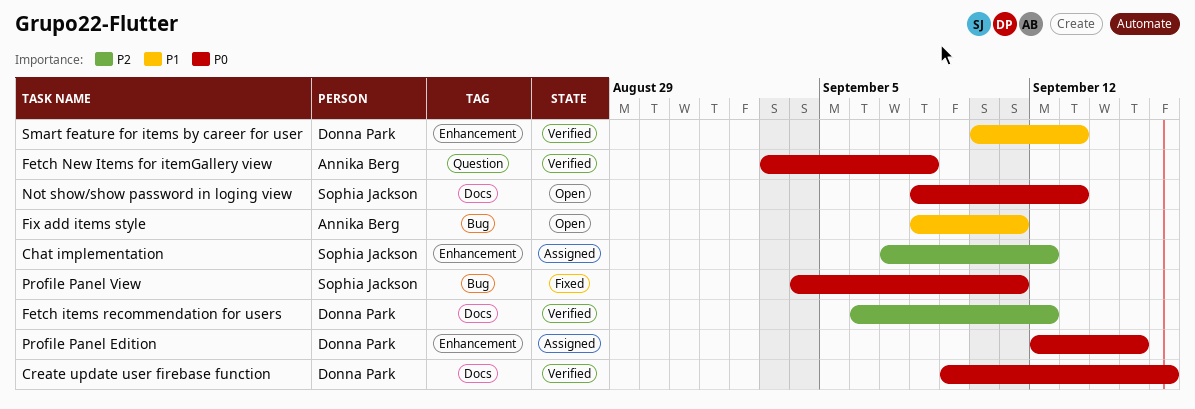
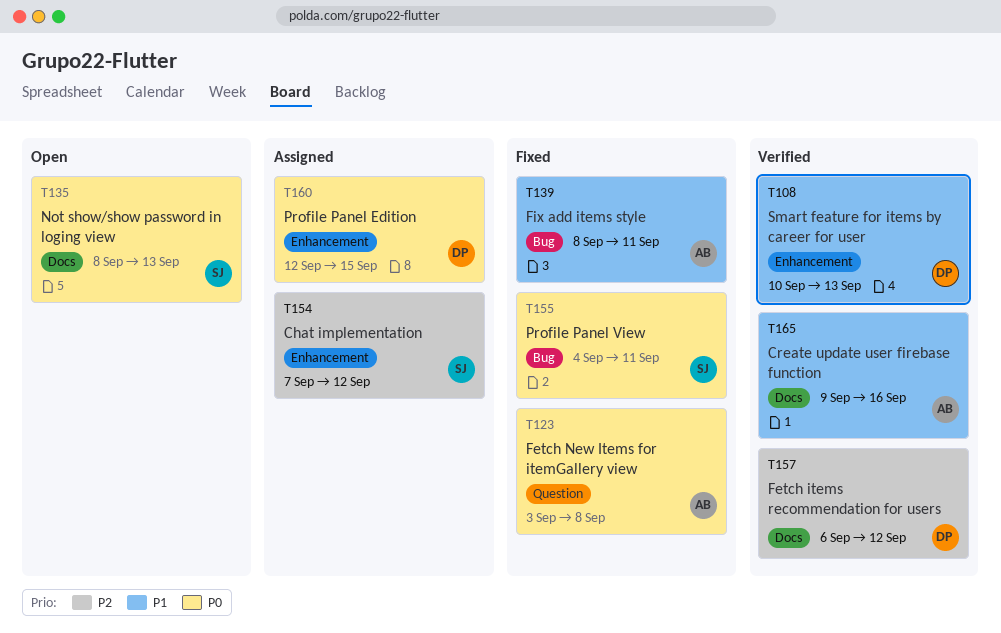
Create update user firebase function, owner: Donna Park -> Annika Berg
Create update user firebase function, priority: P0 -> P1
Fetch New Items for itemGallery view, status: Verified -> Fixed
Fix add items style, status: Open -> Fixed

